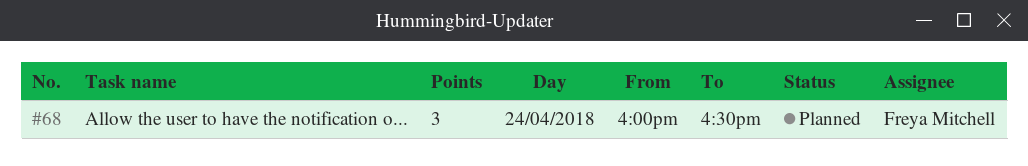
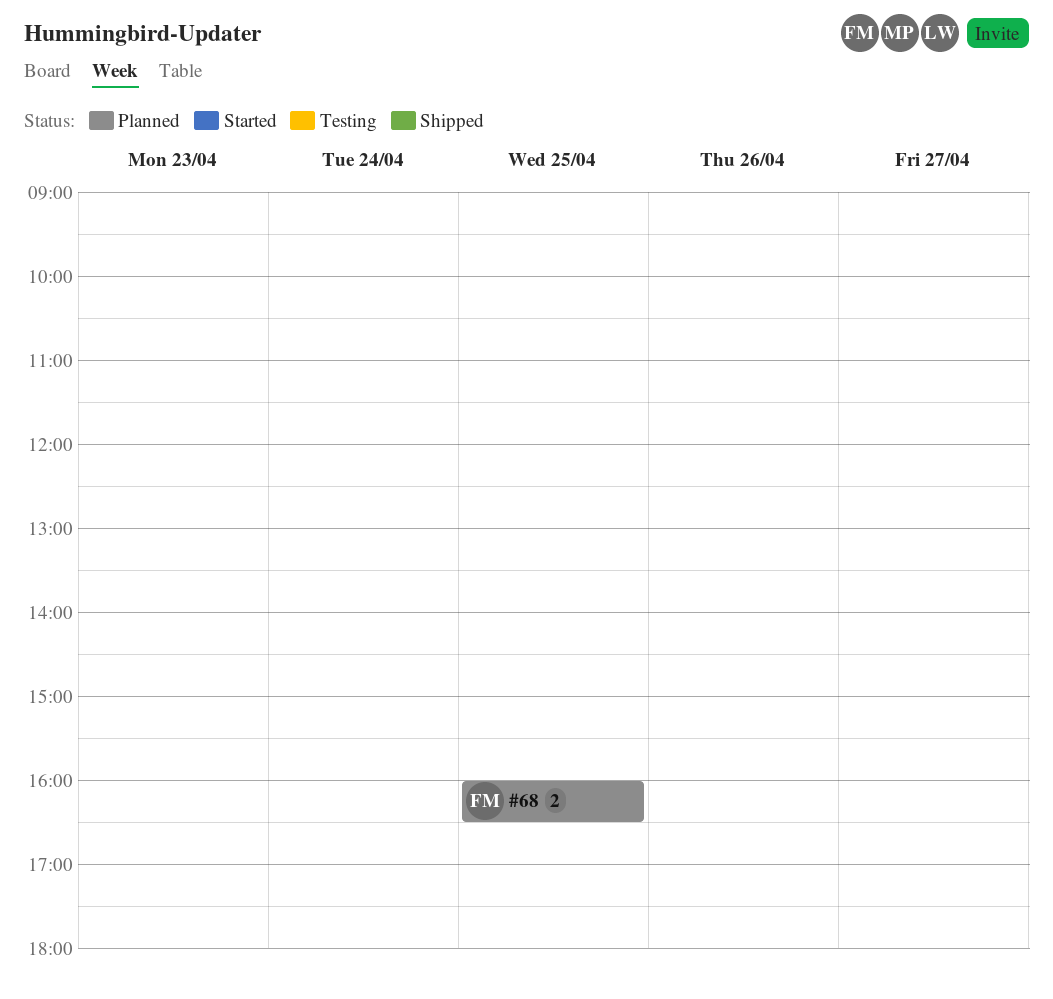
#68, estimate: 3 -> 2
#68, day: Apr 24 -> Apr 25

